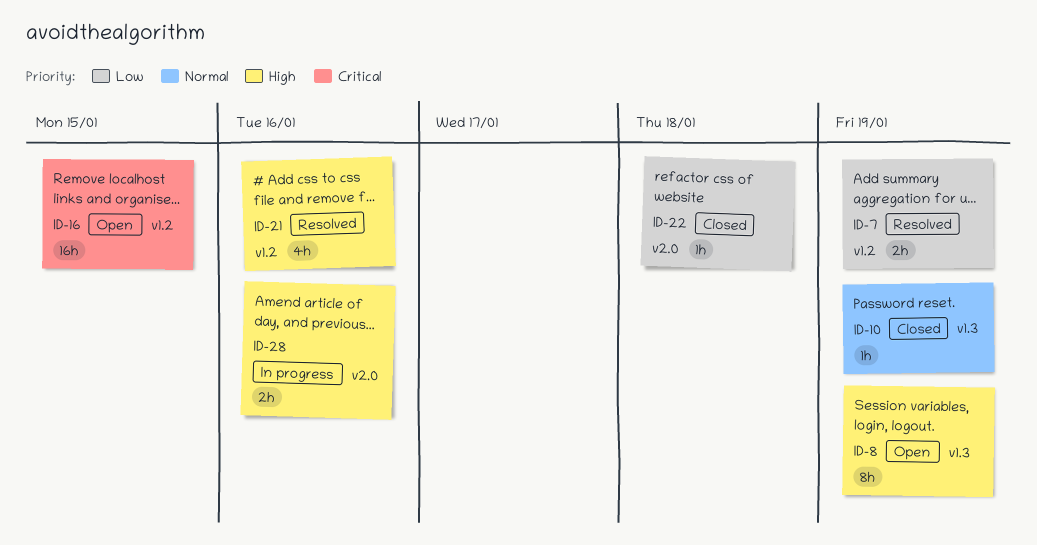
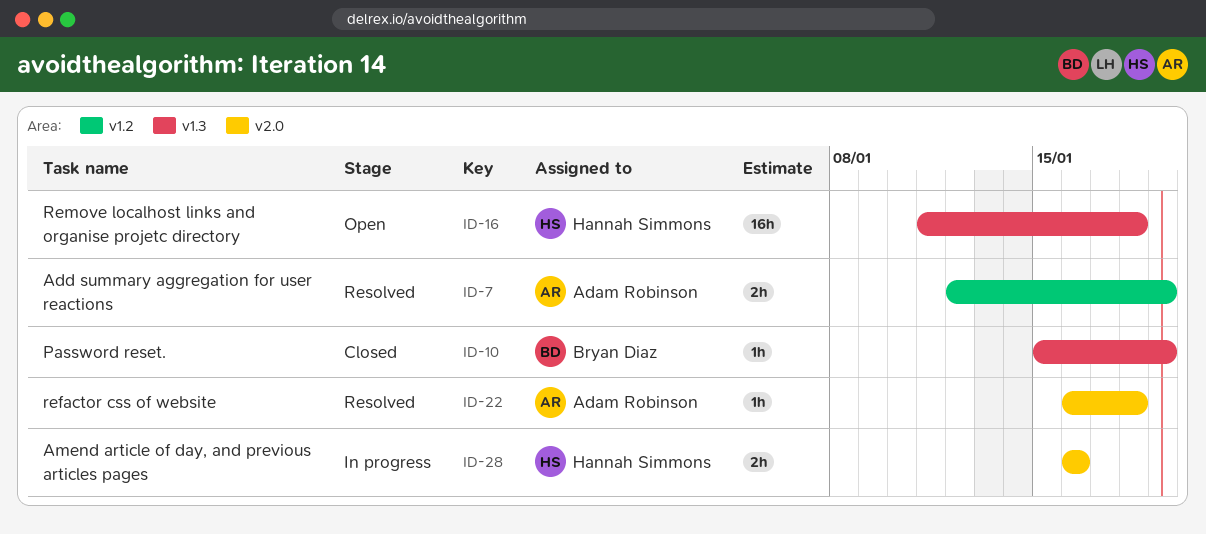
ID-8: present -> none
ID-16, label: v1.2 -> v1.3
ID-16, due: Jan 15 -> Jan 18
ID-21: present -> none
ID-22, status: Closed -> Resolved

